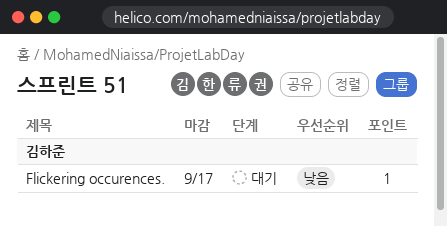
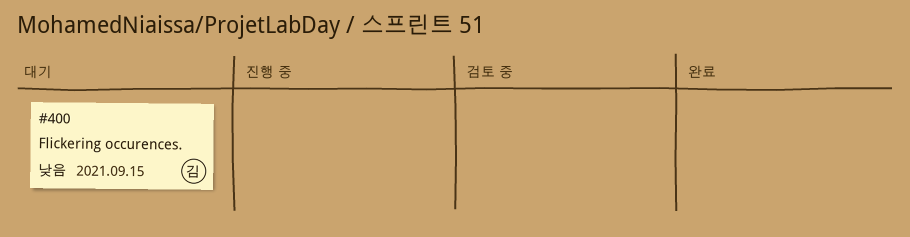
Flickering occurences., due: Sep 17 -> Sep 15

